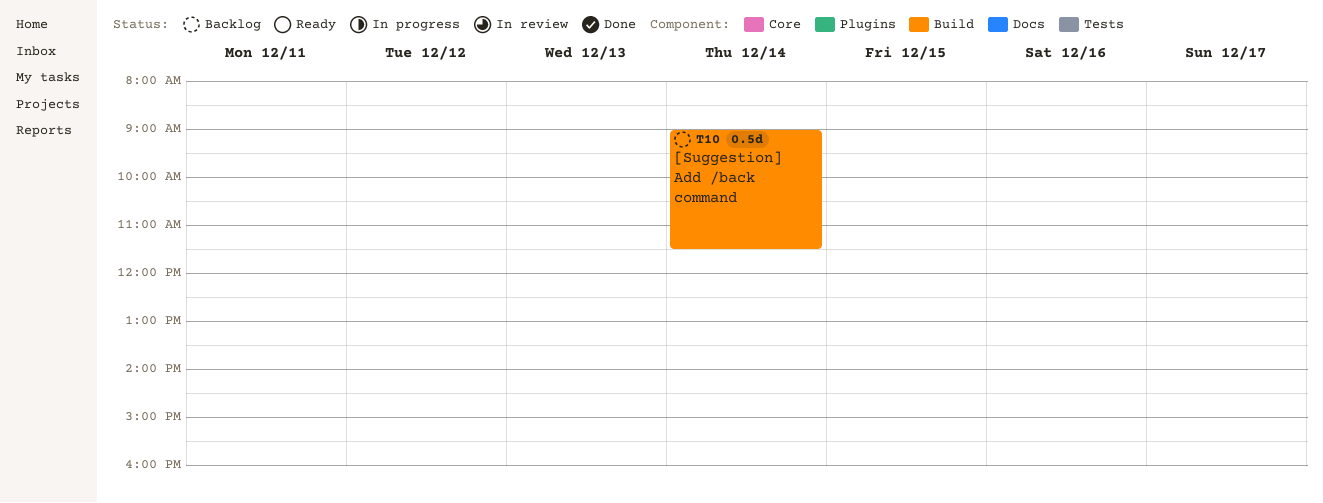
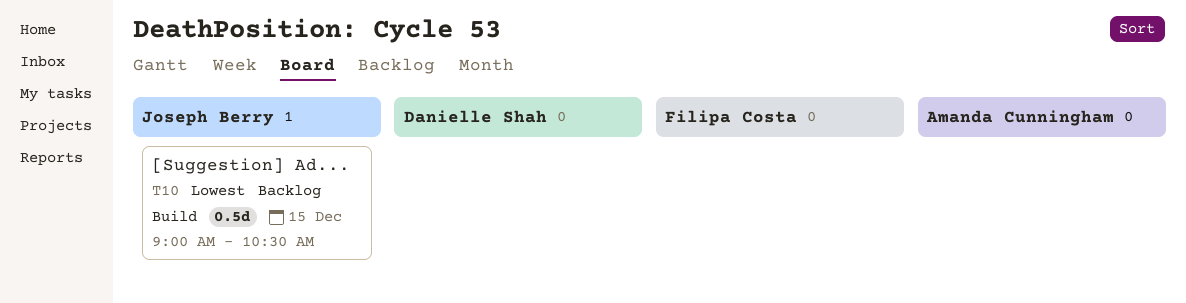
T10, day: Dec 14 -> Dec 15
T10, ends: 11:30 -> 10:30

